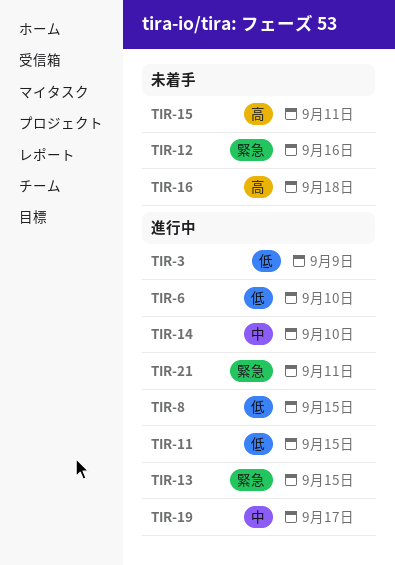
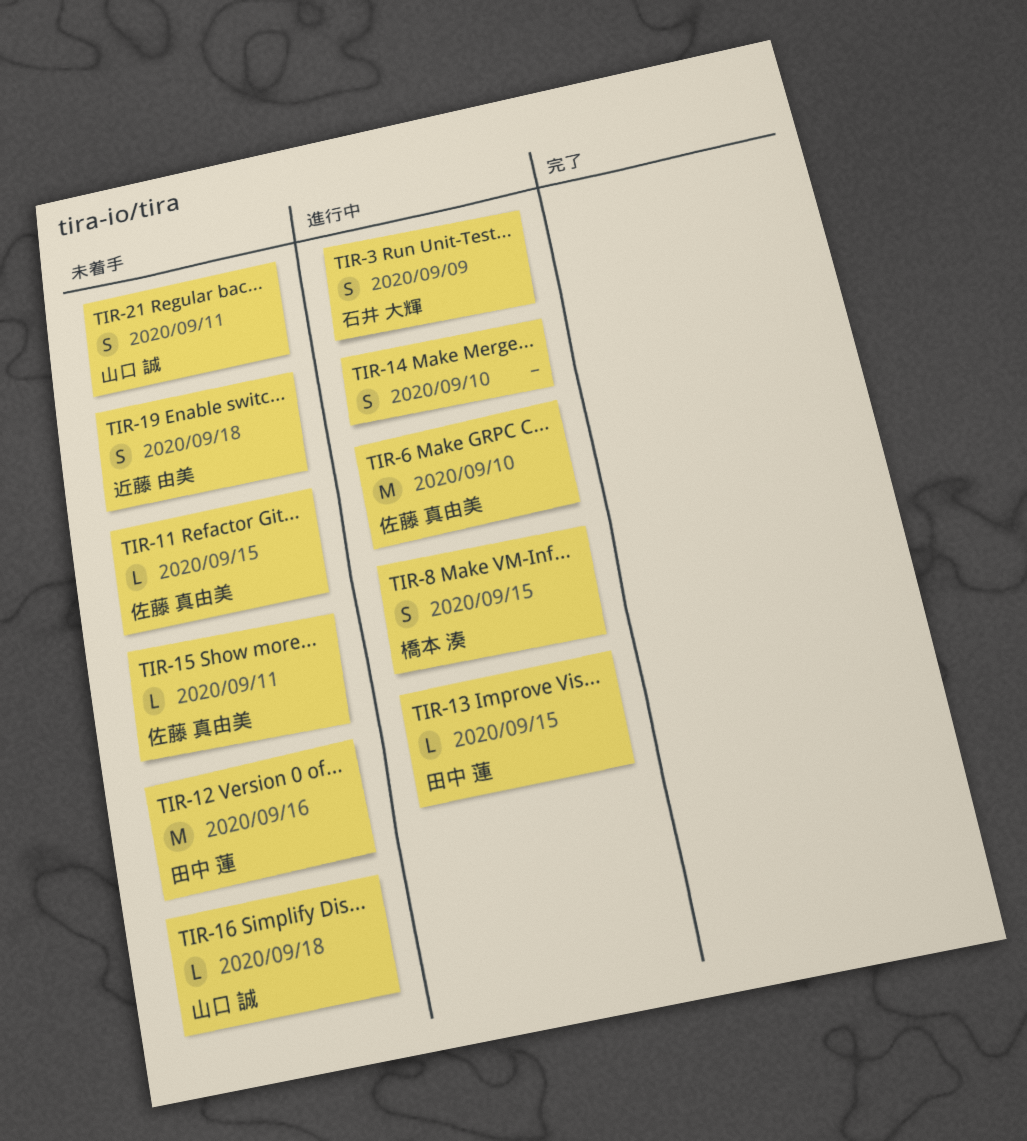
TIR-11, status: 進行中 -> 未着手
TIR-19, status: 進行中 -> 未着手
TIR-19, due: Sep 17 -> Sep 18
TIR-21, status: 進行中 -> 未着手

